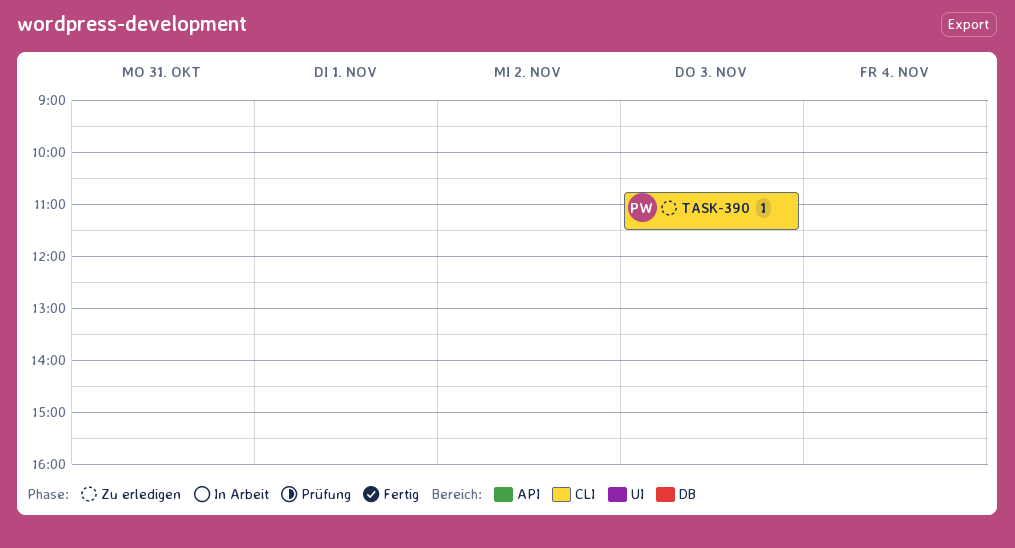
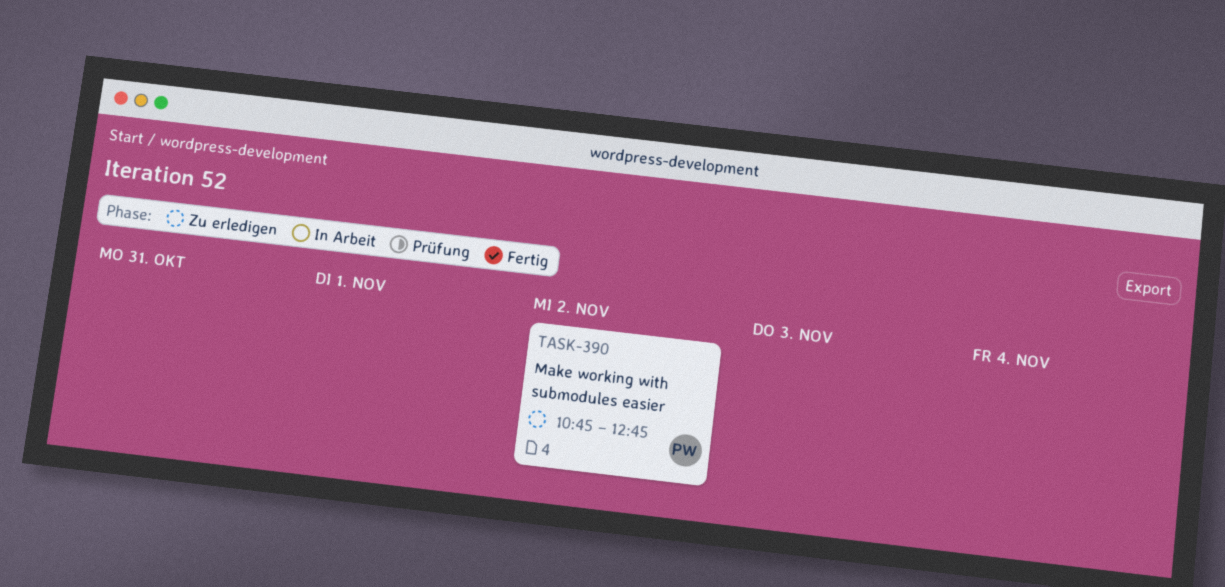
TASK-390, day: Nov 3 -> Nov 2
TASK-390, ends: 11:30 -> 12:45

